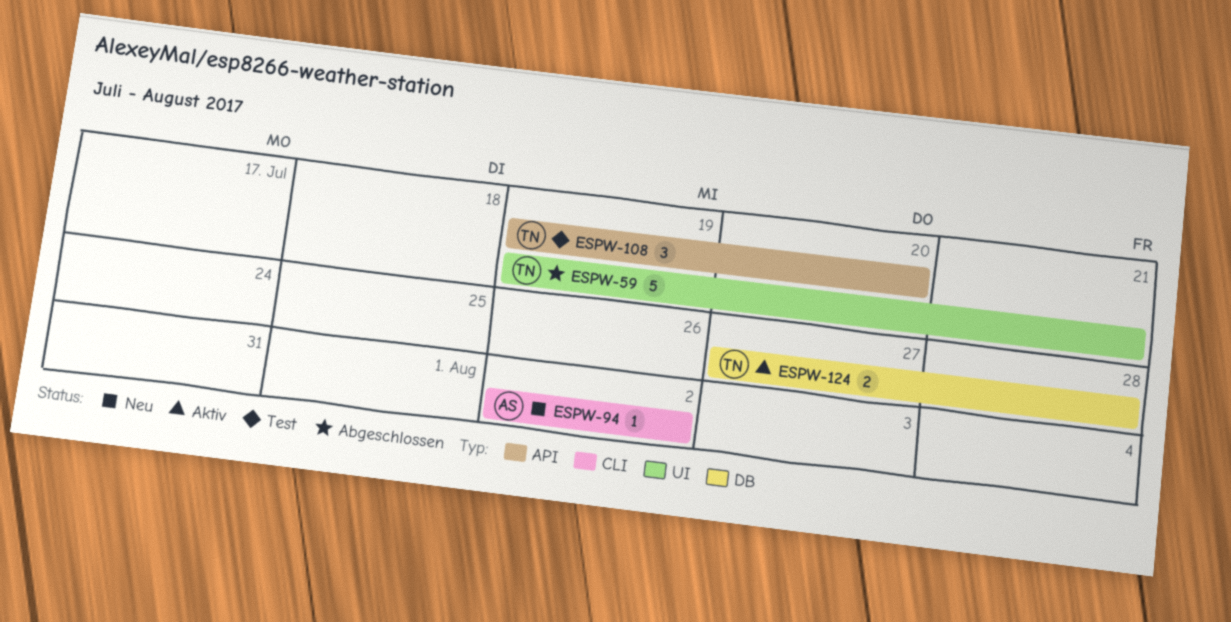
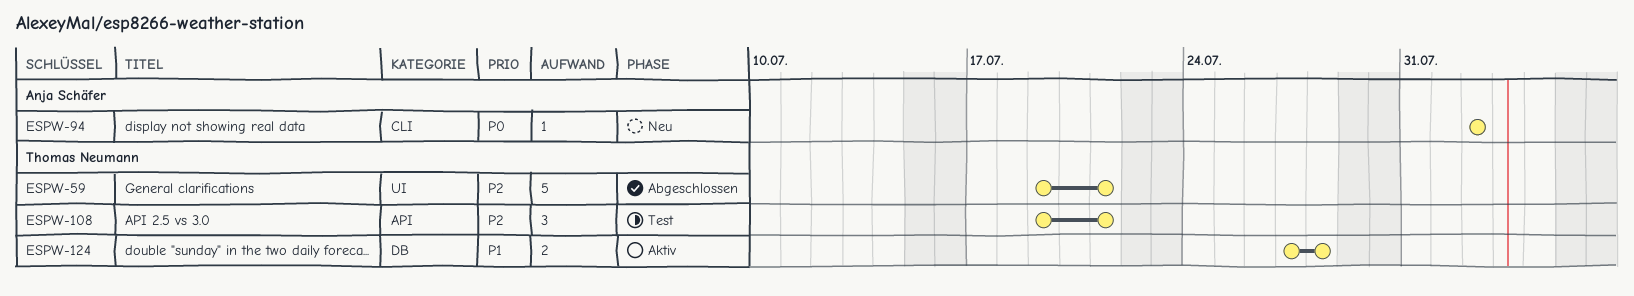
ESPW-108, due: Jul 20 -> Jul 21

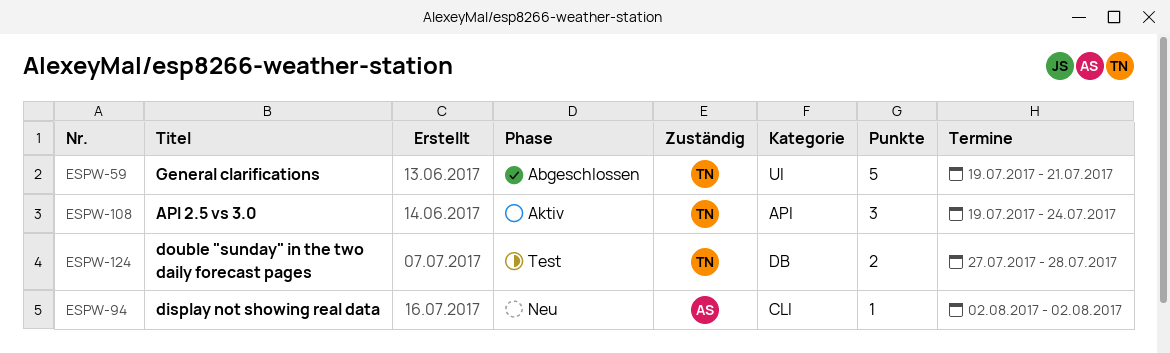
ESPW-108, status: Test -> Aktiv
ESPW-108, due: Jul 21 -> Jul 24
ESPW-124, status: Aktiv -> Test

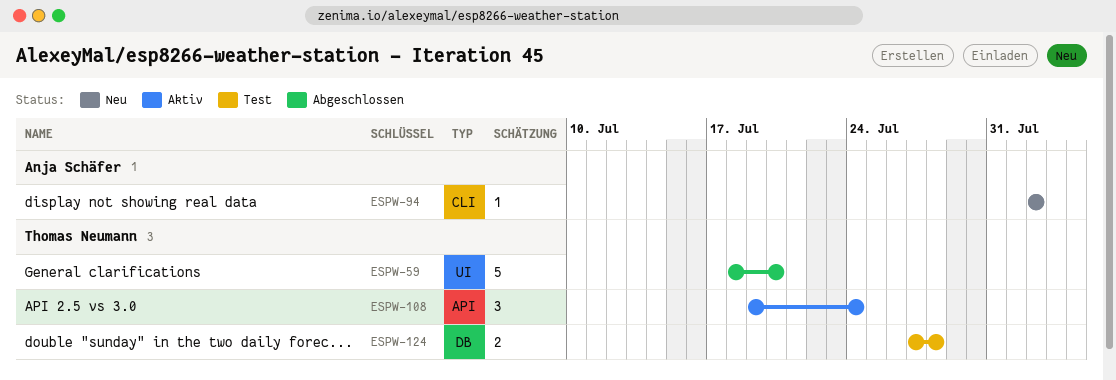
ESPW-59, start: Jul 19 -> Jul 18
ESPW-59, due: Jul 21 -> Jul 20

